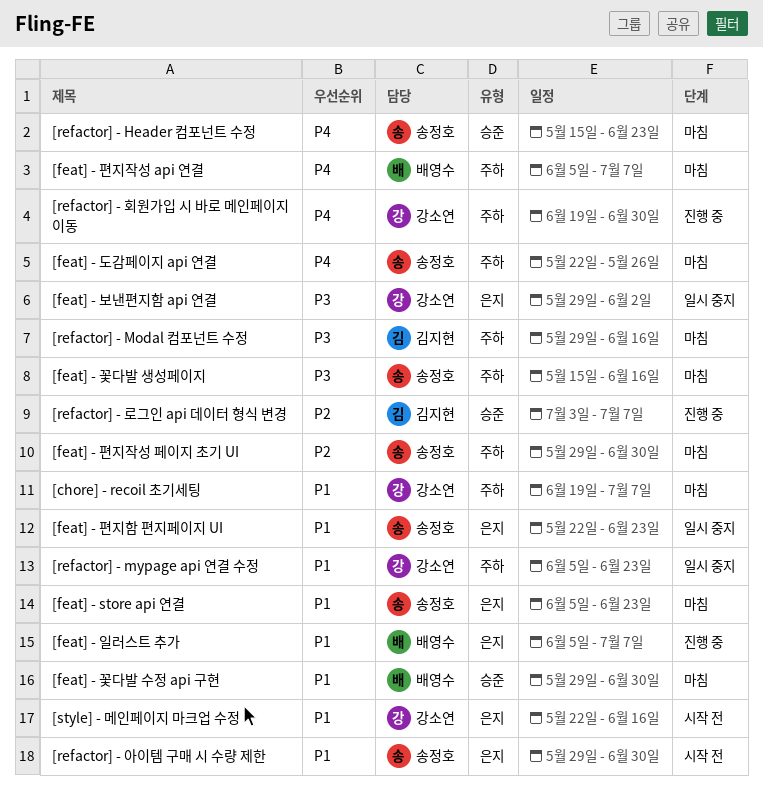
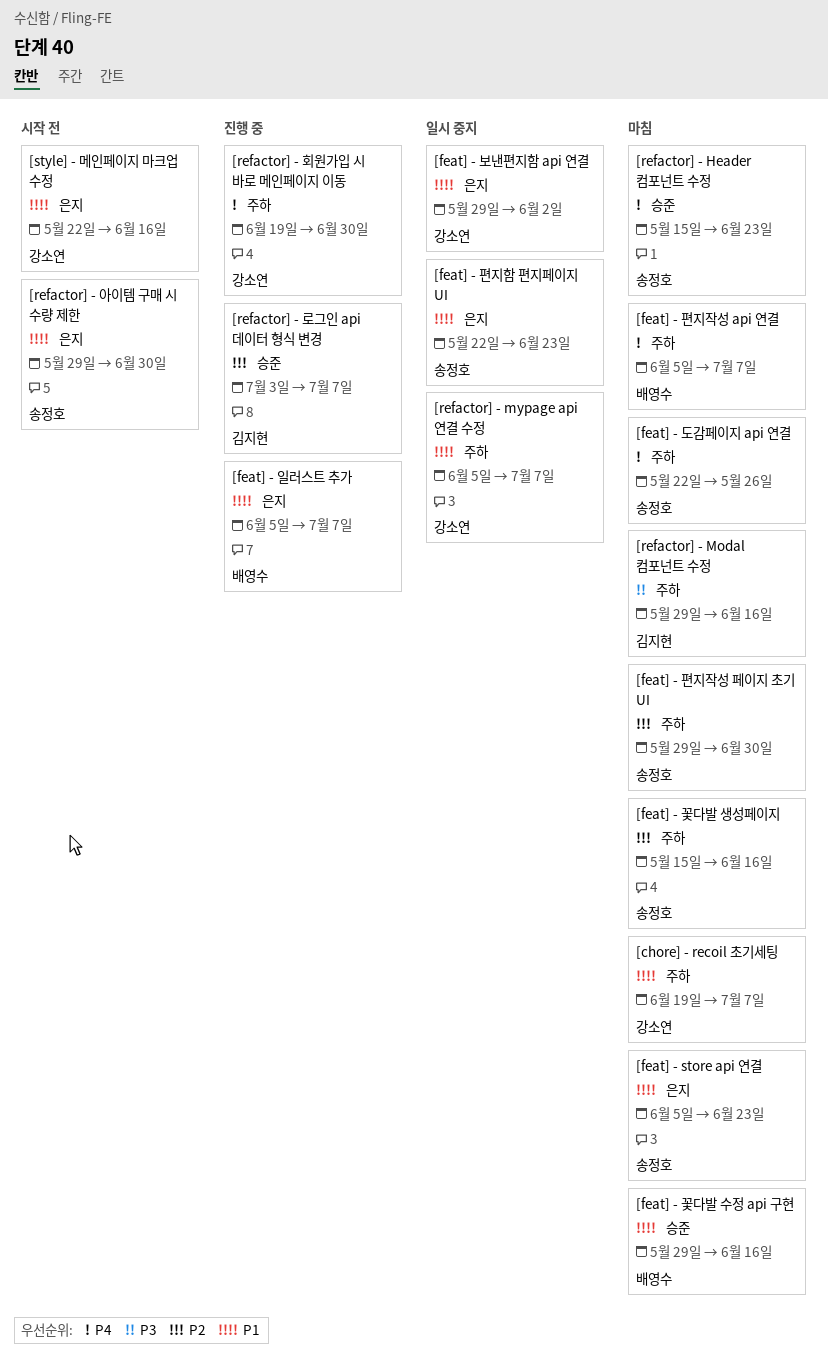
[feat] - 꽃다발 생성페이지, priority: P3 -> P2
[feat] - 꽃다발 수정 api 구현, due: Jun 30 -> Jun 16
[feat] - 보낸편지함 api 연결, priority: P3 -> P1
[refactor] - mypage api 연결 수정, due: Jun 23 -> Jul 7

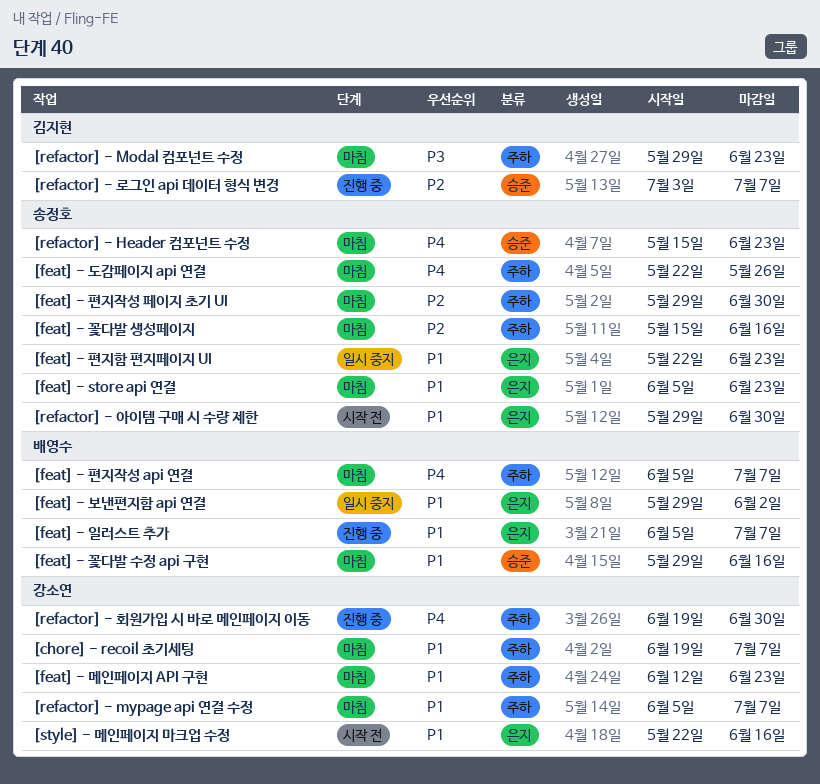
[feat] - 메인페이지 API 구현: none -> present
[feat] - 보낸편지함 api 연결, owner: 강소연 -> 배영수
[refactor] - Modal 컴포넌트 수정, due: Jun 16 -> Jun 23
[refactor] - mypage api 연결 수정, status: 일시 중지 -> 마침

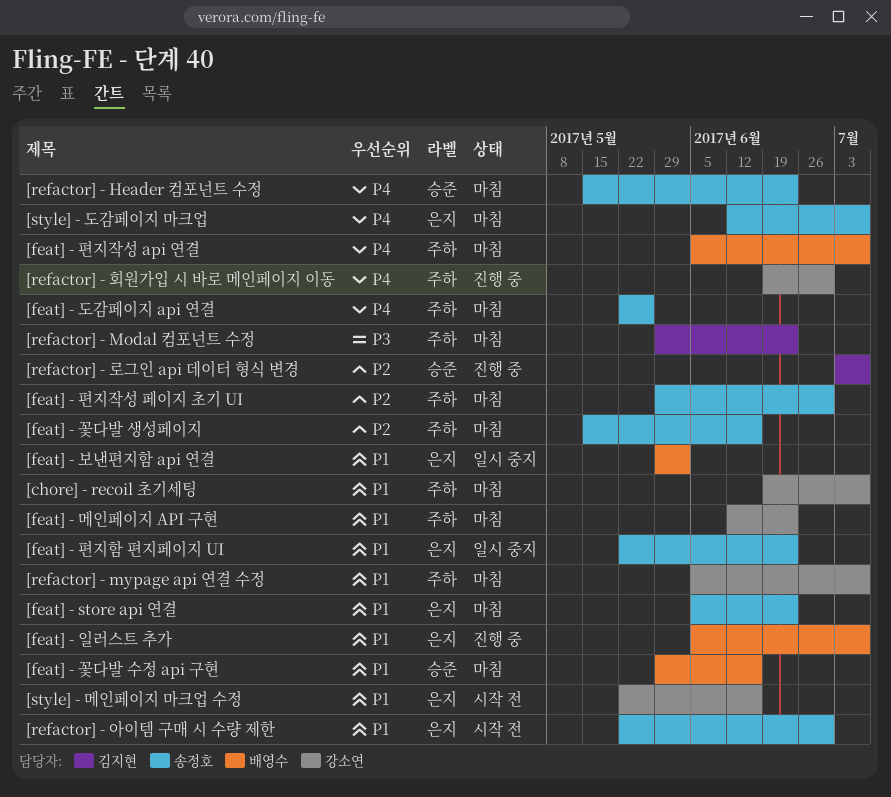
[refactor] - 아이템 구매 시 수량 제한, start: May 29 -> May 22
[style] - 도감페이지 마크업: none -> present

